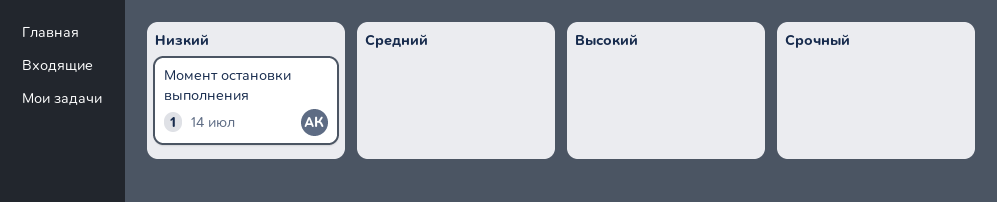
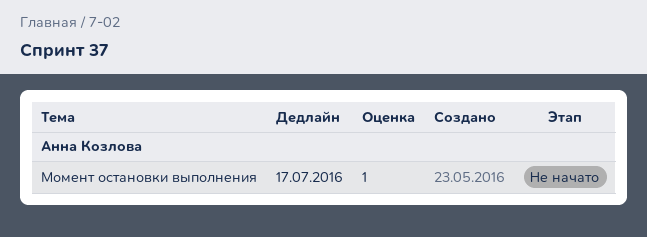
Момент остановки выполнения, due: Jul 14 -> Jul 17

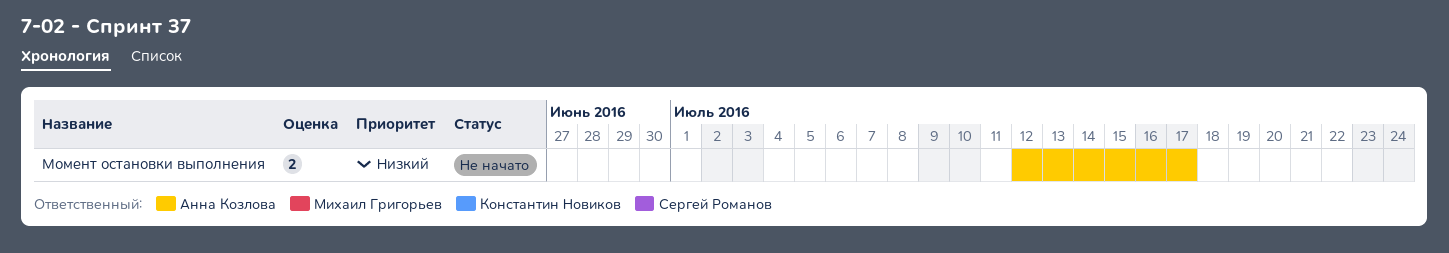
Момент остановки выполнения, estimate: 1 -> 2

